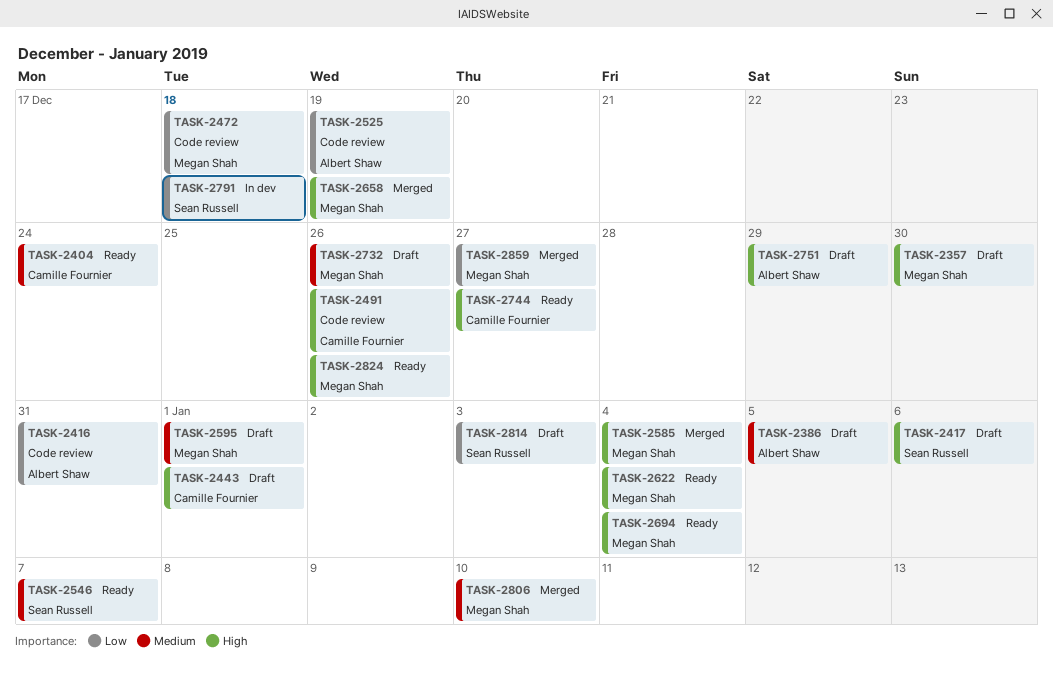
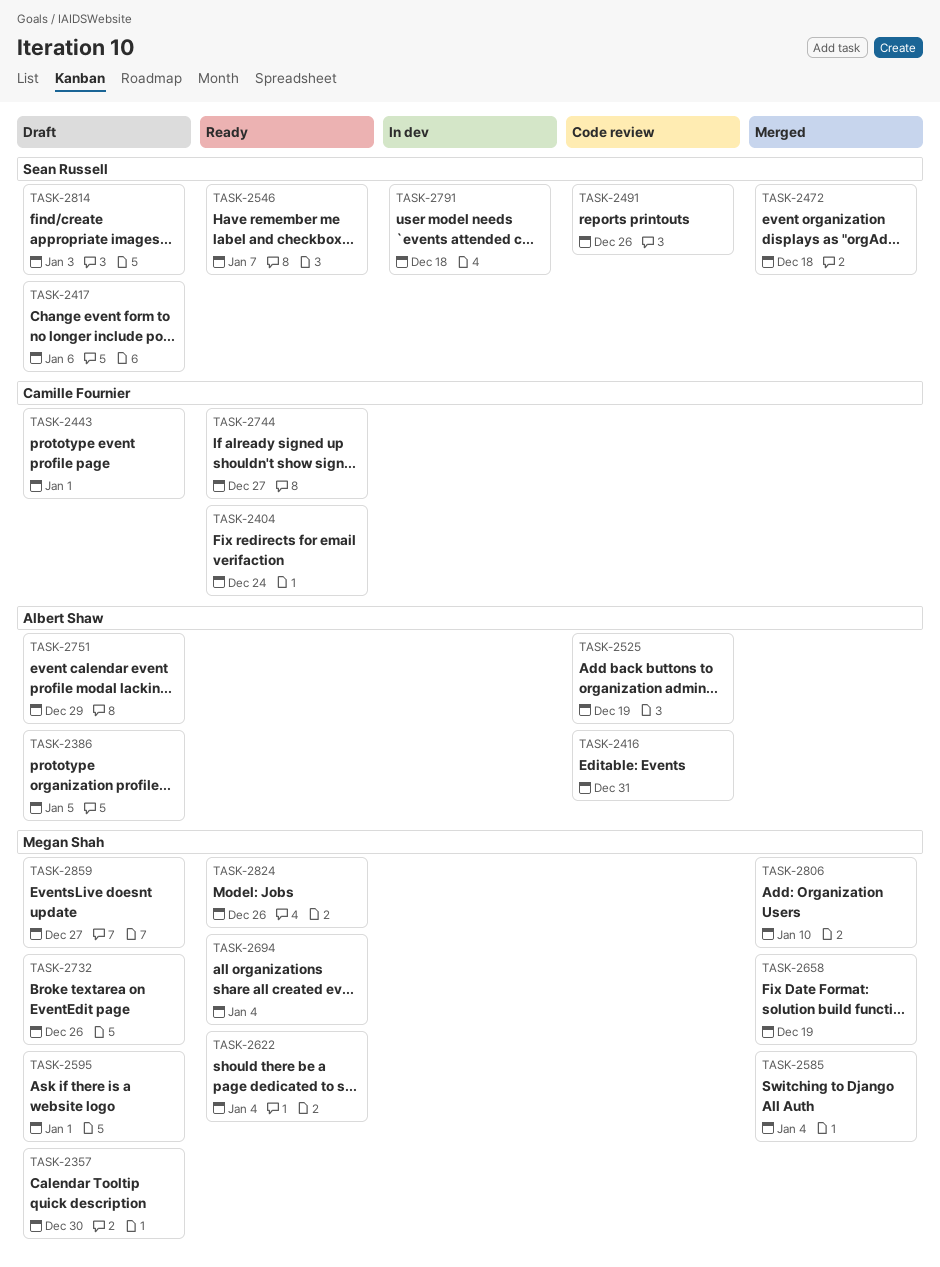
TASK-2472, status: Code review -> Merged
TASK-2472, owner: Megan Shah -> Sean Russell
TASK-2491, owner: Camille Fournier -> Sean Russell
TASK-2859, status: Merged -> Draft

